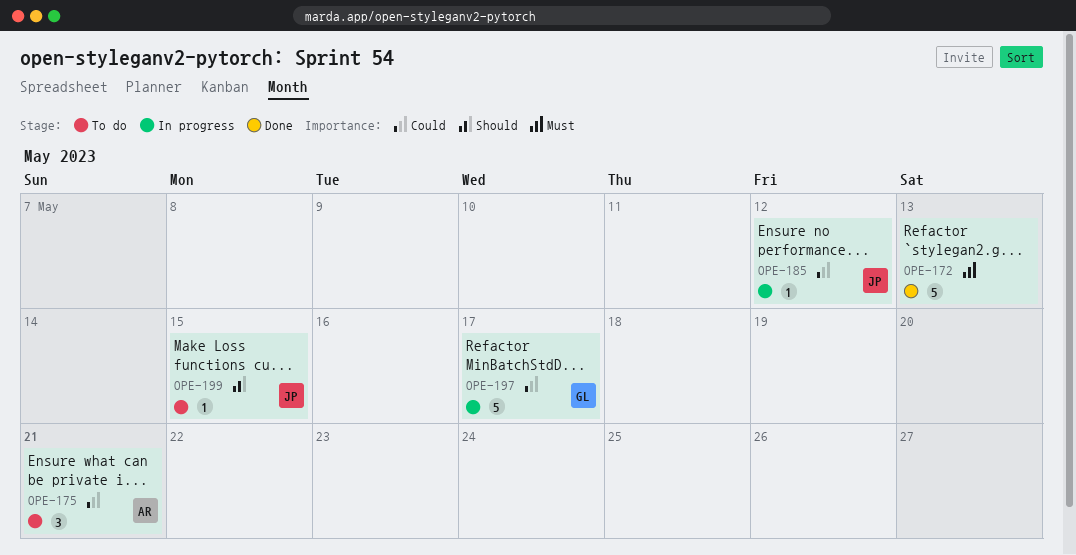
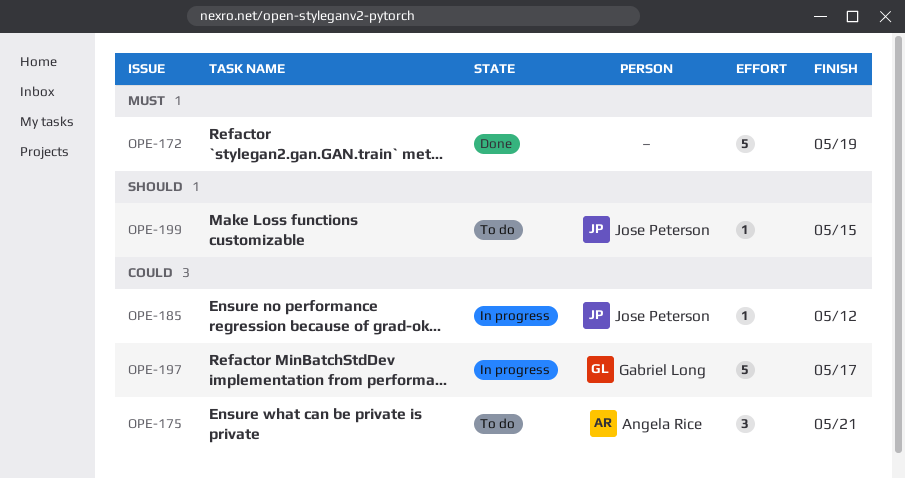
OPE-172, due: May 13 -> May 19

